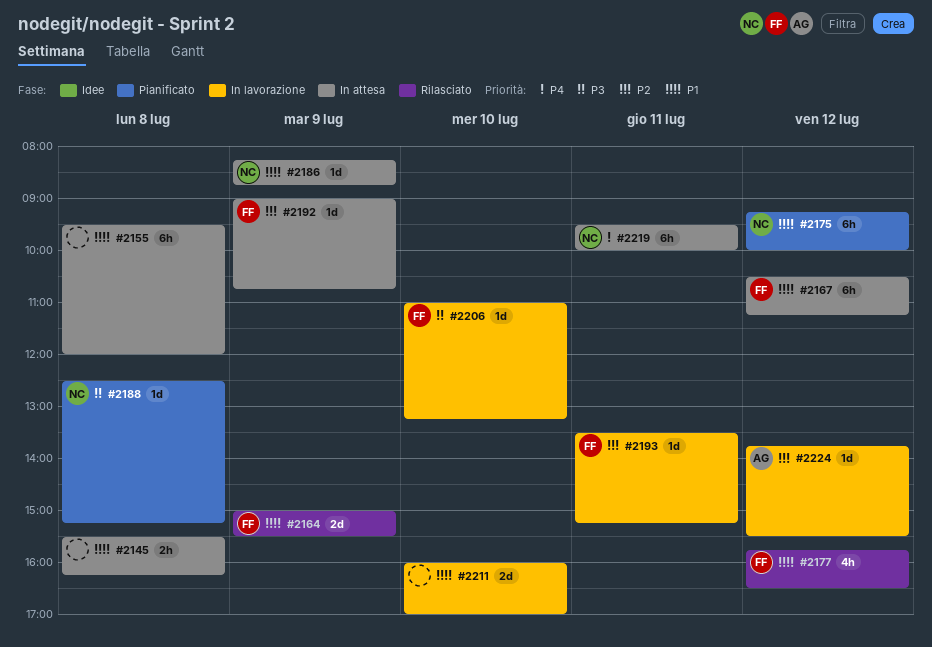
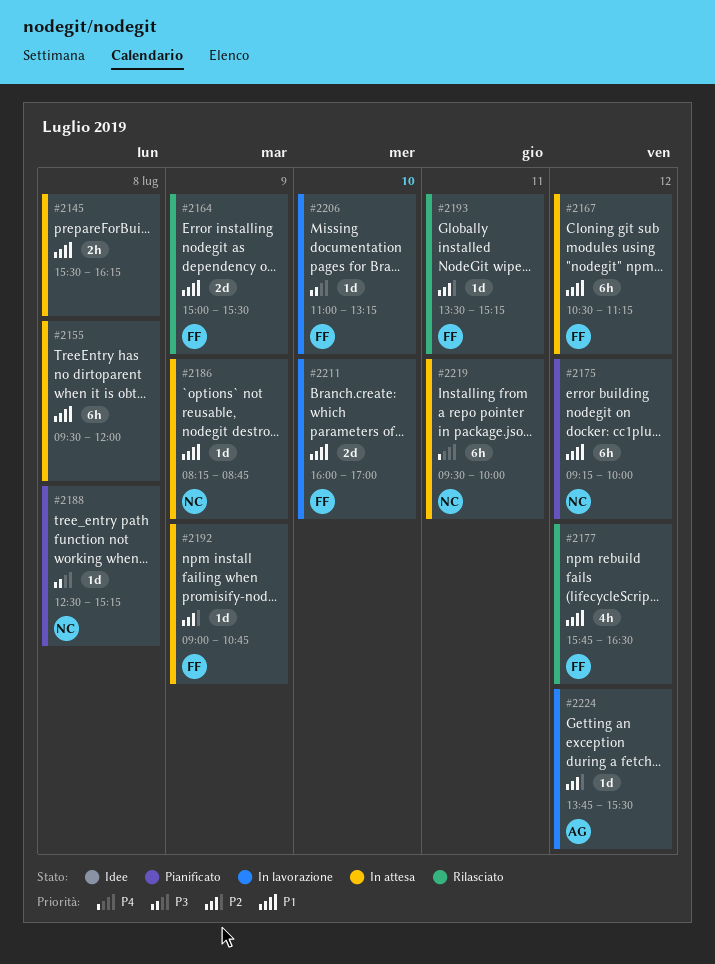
#2193, status: In lavorazione -> Rilasciato
#2211, owner: none -> FF

